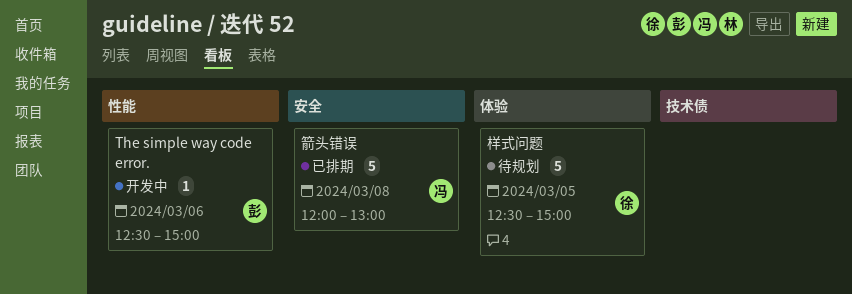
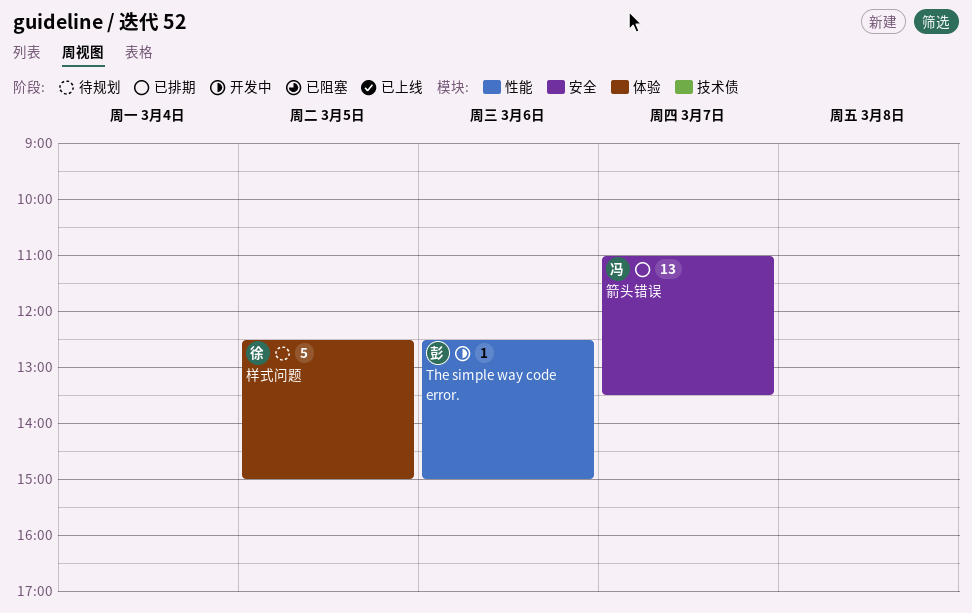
箭头错误, estimate: 5 -> 13
箭头错误, day: Mar 8 -> Mar 7
箭头错误, begins: 12:00 -> 11:00
箭头错误, ends: 13:00 -> 13:30

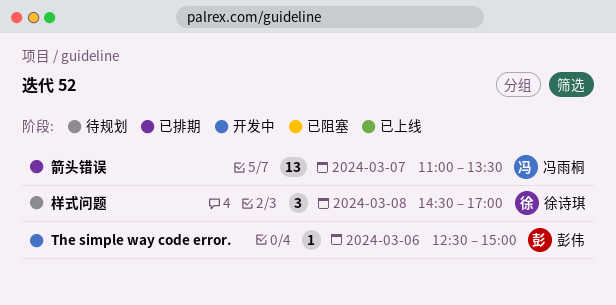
样式问题, estimate: 5 -> 3
样式问题, day: Mar 5 -> Mar 8
样式问题, begins: 12:30 -> 14:30
样式问题, ends: 15:00 -> 17:00

